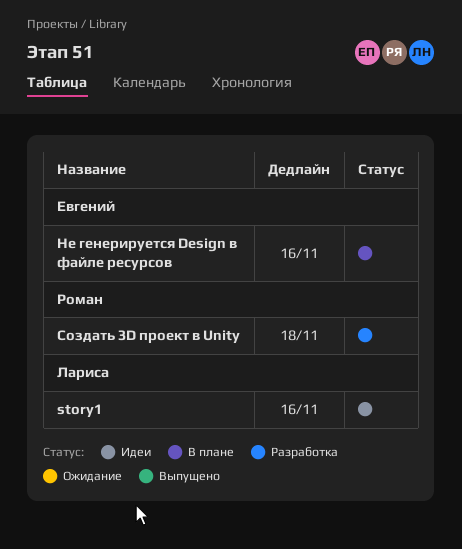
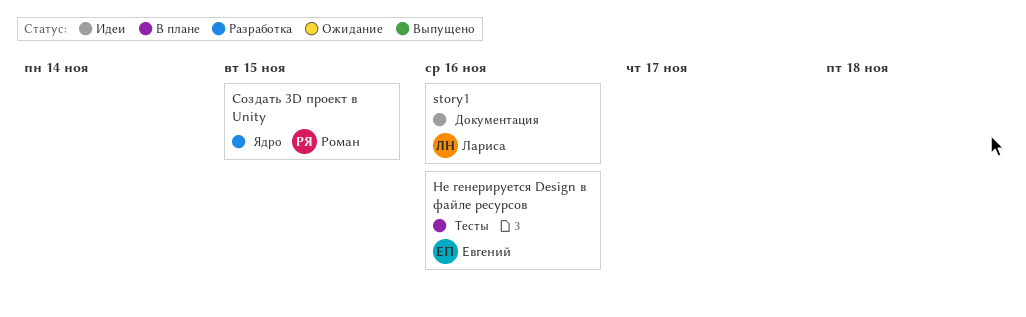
Создать 3D проект в Unity, due: Nov 18 -> Nov 15

